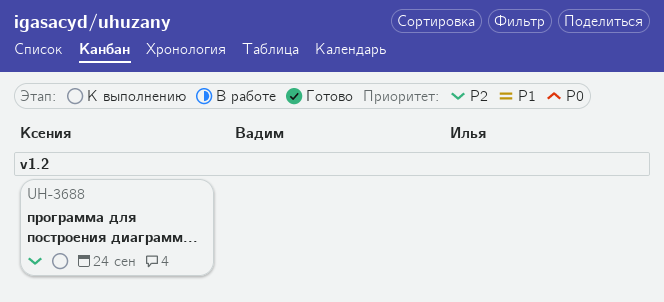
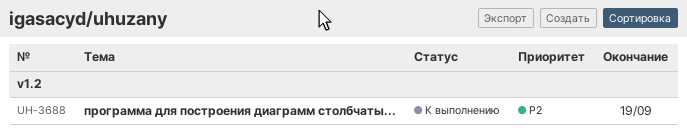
UH-3688, due: Sep 24 -> Sep 19

